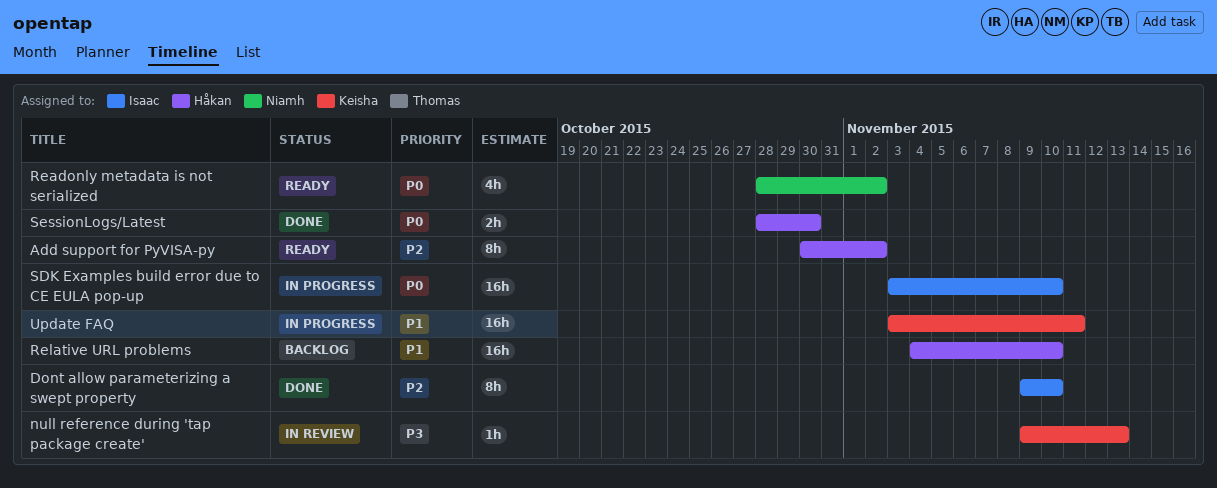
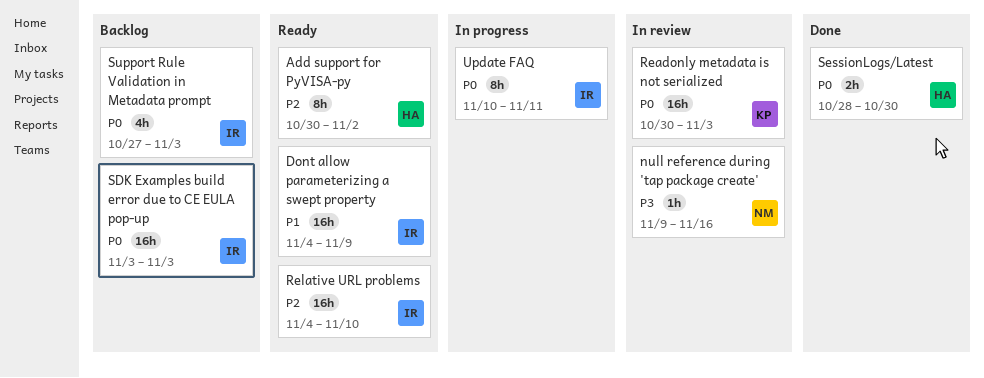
Dont allow parameterizing a swept property, status: Done -> Ready
Dont allow parameterizing a swept property, priority: P2 -> P1
Dont allow parameterizing a swept property, estimate: 8h -> 16h
Dont allow parameterizing a swept property, start: Nov 9 -> Nov 4
Dont allow parameterizing a swept property, due: Nov 10 -> Nov 9
null reference during 'tap package create', owner: Keisha -> Niamh
null reference during 'tap package create', due: Nov 13 -> Nov 16
Readonly metadata is not serialized, status: Ready -> In review
Readonly metadata is not serialized, owner: Niamh -> Keisha
Readonly metadata is not serialized, estimate: 4h -> 16h
Readonly metadata is not serialized, start: Oct 28 -> Oct 30
Readonly metadata is not serialized, due: Nov 2 -> Nov 3
Relative URL problems, status: Backlog -> Ready
Relative URL problems, owner: Håkan -> Isaac
Relative URL problems, priority: P1 -> P2
SDK Examples build error due to CE EULA pop-up, status: In progress -> Backlog
SDK Examples build error due to CE EULA pop-up, due: Nov 10 -> Nov 3
Support Rule Validation in Metadata prompt: none -> present
Update FAQ, owner: Keisha -> Isaac
Update FAQ, priority: P1 -> P0
Update FAQ, estimate: 16h -> 8h
Update FAQ, start: Nov 3 -> Nov 10

